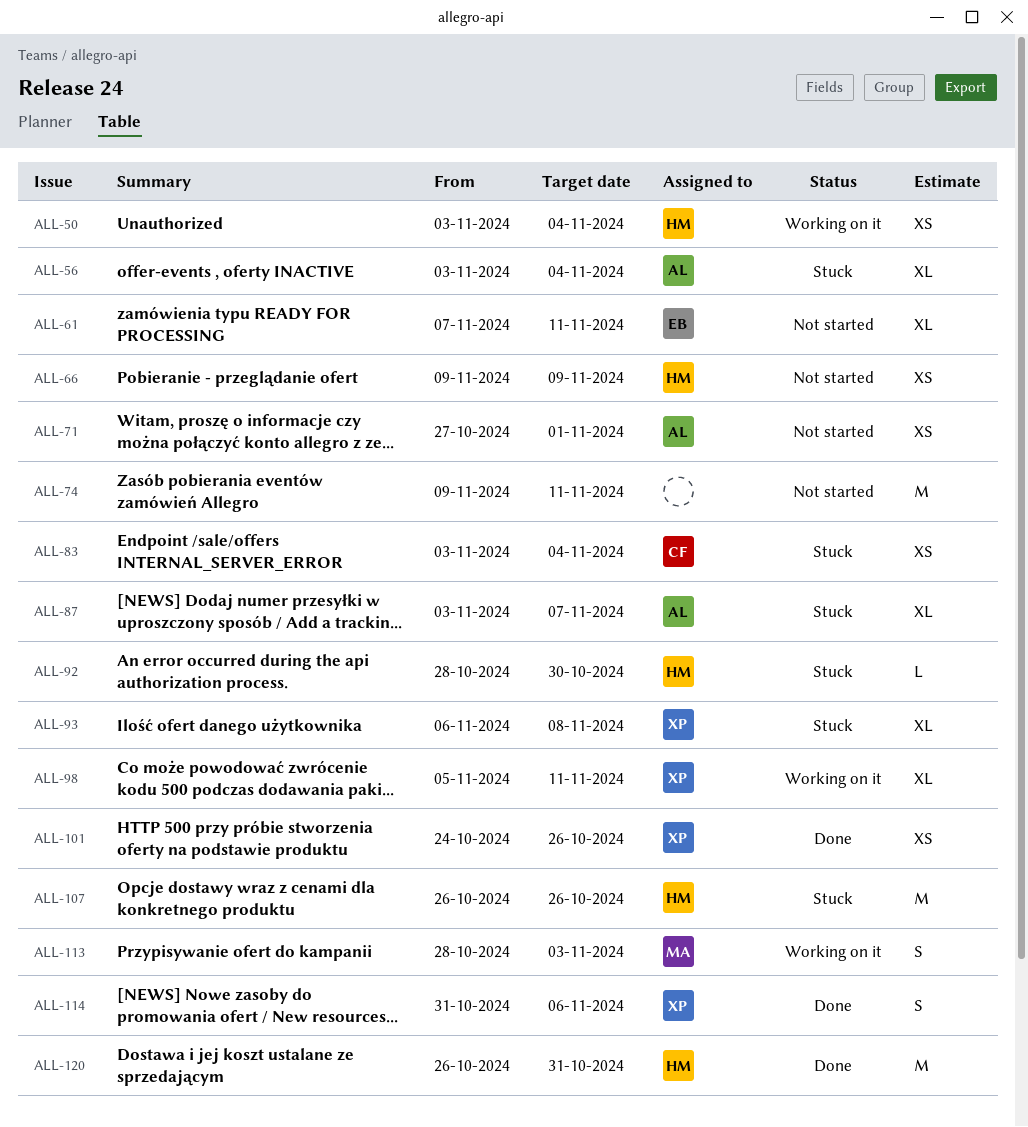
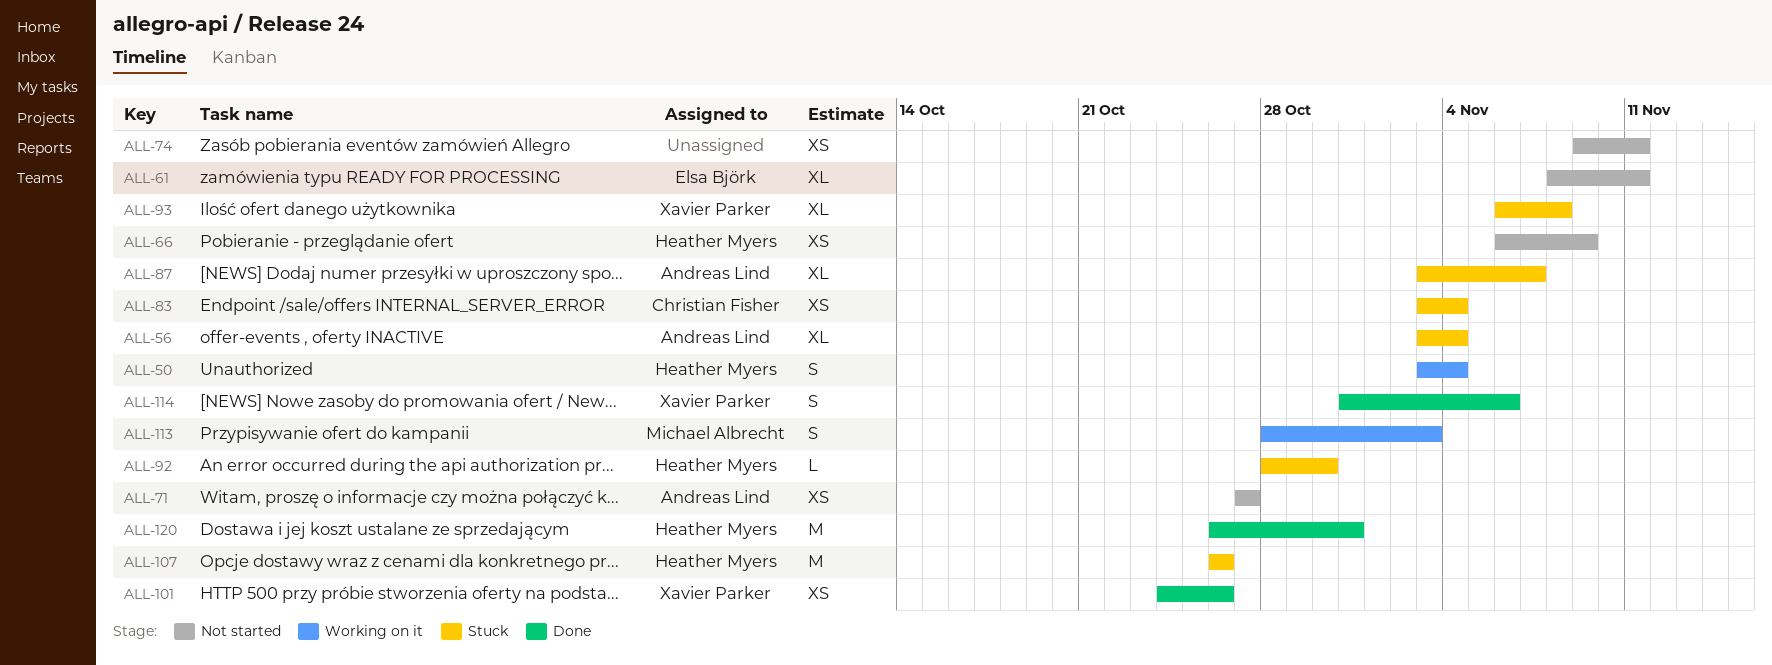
ALL-50, estimate: XS -> S
ALL-61, start: Nov 7 -> Nov 8
ALL-66, start: Nov 9 -> Nov 6
ALL-71, due: Nov 1 -> Oct 27
ALL-74, estimate: M -> XS
ALL-98: present -> none

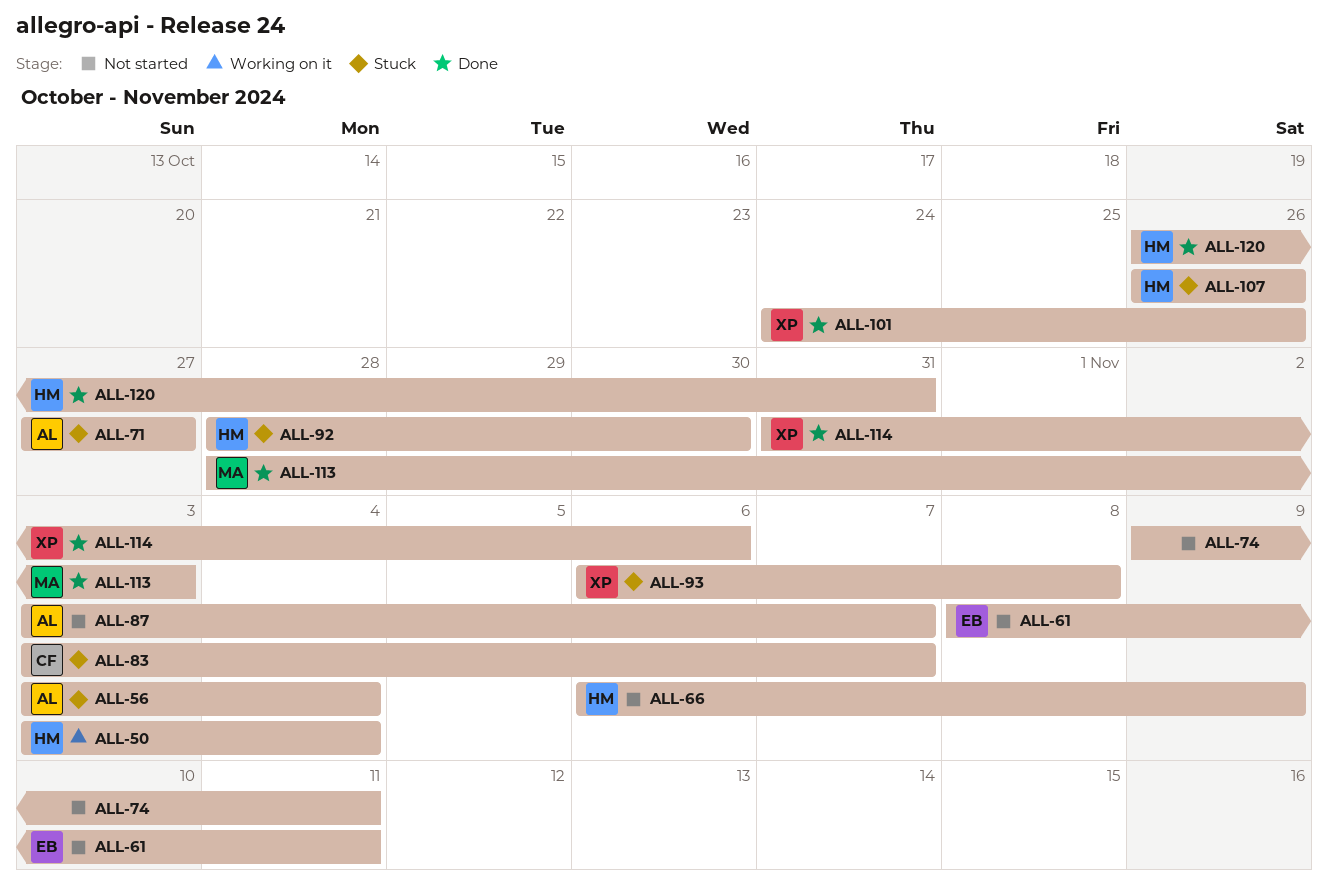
ALL-71, status: Not started -> Stuck
ALL-83, due: Nov 4 -> Nov 7
ALL-87, status: Stuck -> Not started
ALL-113, status: Working on it -> Done

